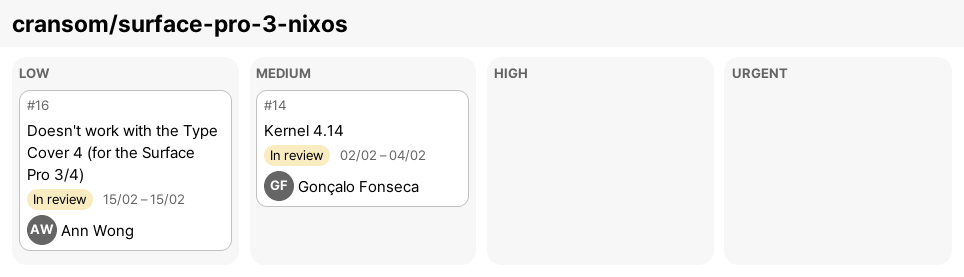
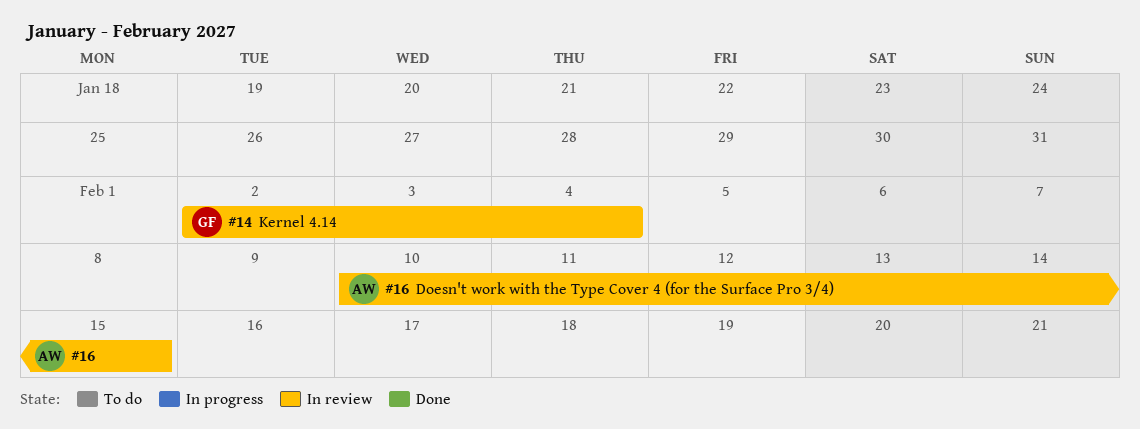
#16, start: Feb 15 -> Feb 10

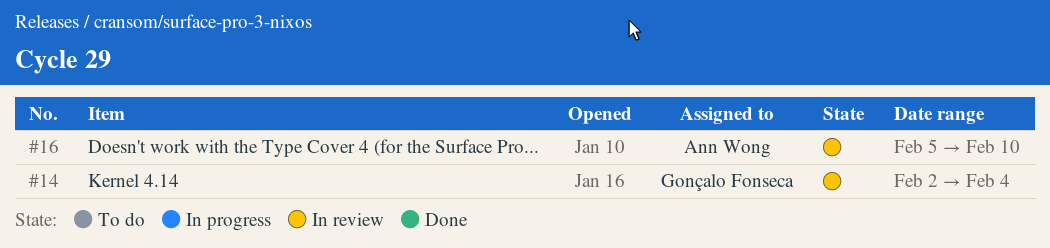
#16, start: Feb 10 -> Feb 5
#16, due: Feb 15 -> Feb 10

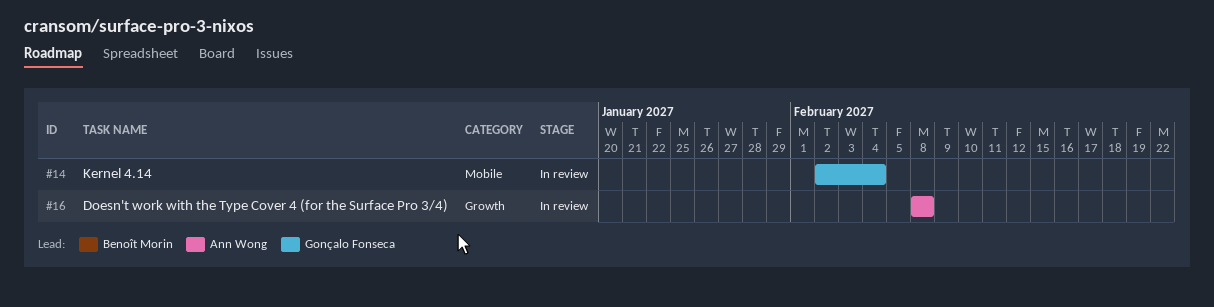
#16, start: Feb 5 -> Feb 8
#16, due: Feb 10 -> Feb 8

